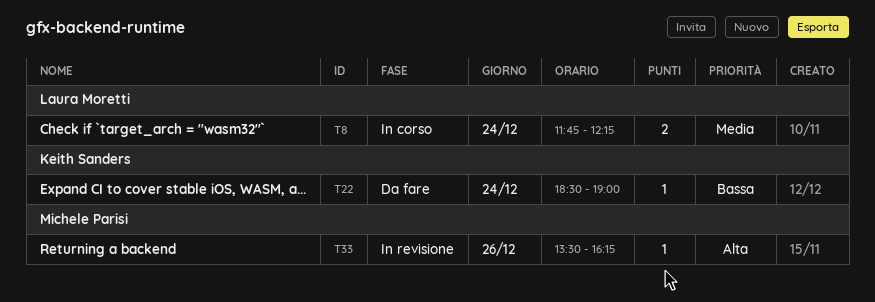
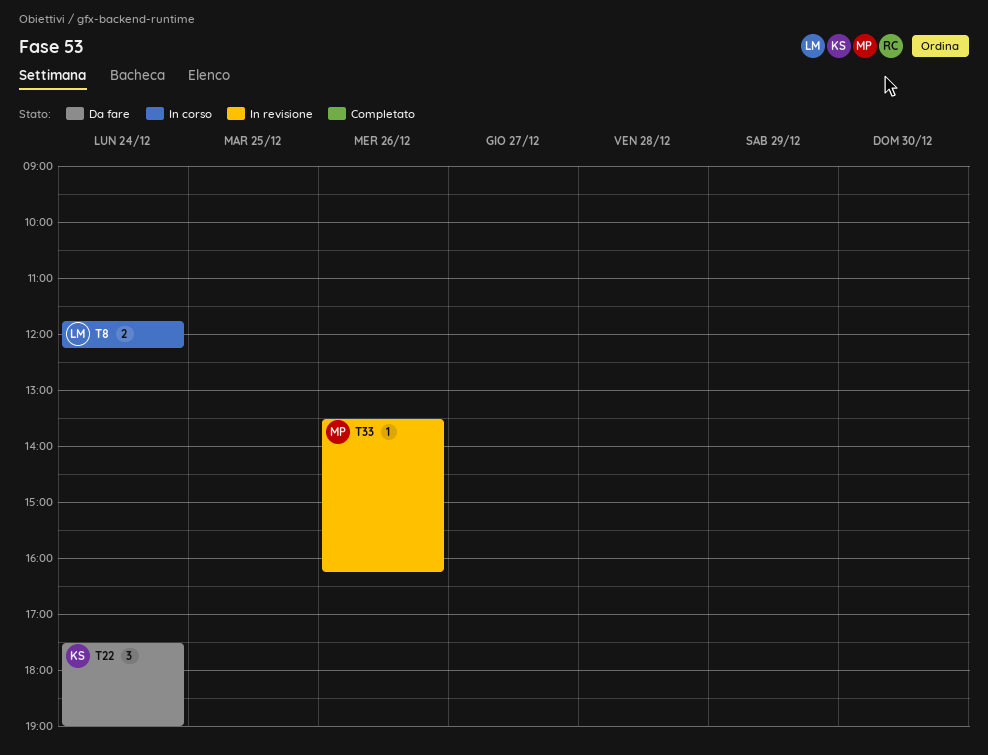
T22, estimate: 1 -> 3
T22, begins: 18:30 -> 17:30

